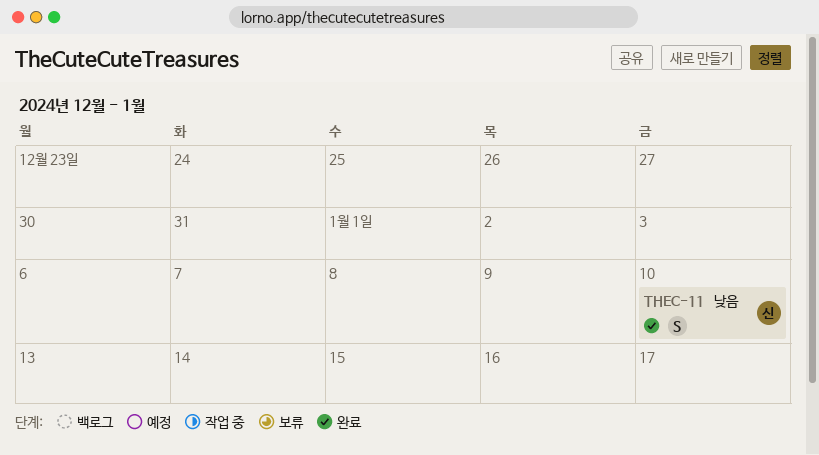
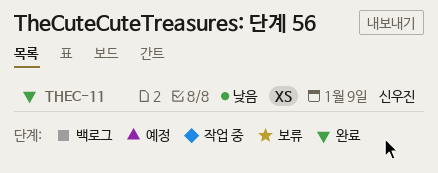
THEC-11, estimate: S -> XS
THEC-11, due: Jan 10 -> Jan 9

